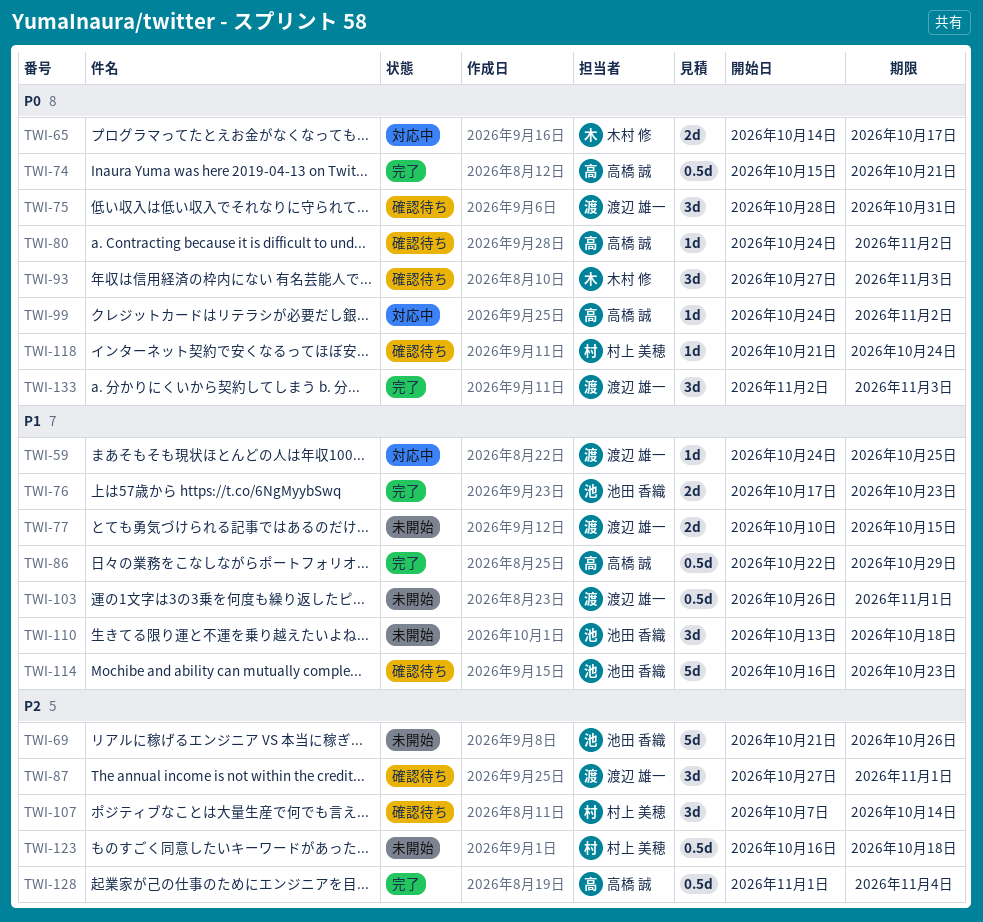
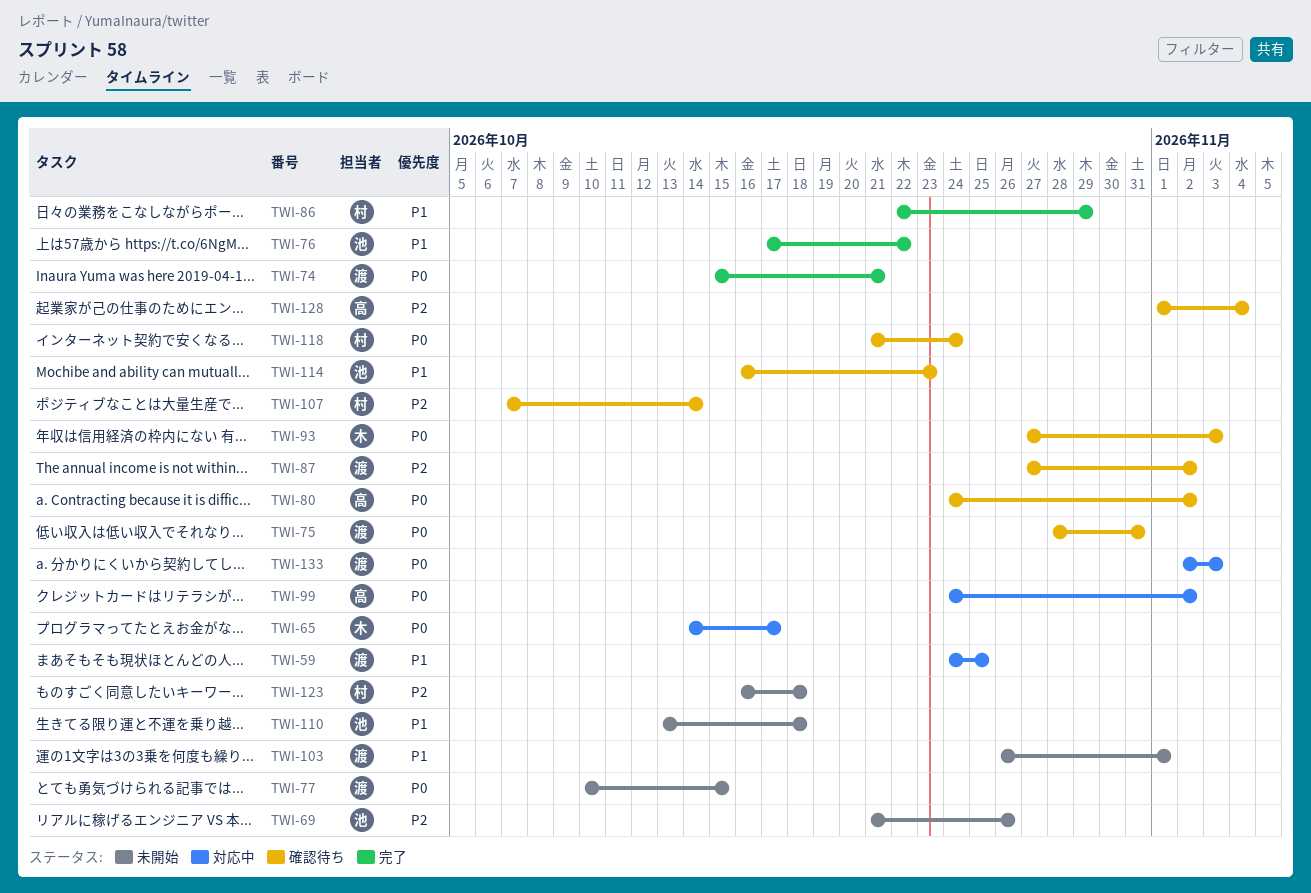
TWI-74, owner: 高橋 誠 -> 渡辺 雄一
TWI-76, due: Oct 23 -> Oct 22
TWI-77, priority: P1 -> P0
TWI-86, owner: 高橋 誠 -> 村上 美穂
TWI-87, due: Nov 1 -> Nov 2
TWI-128, status: 完了 -> 確認待ち
TWI-133, status: 完了 -> 対応中

